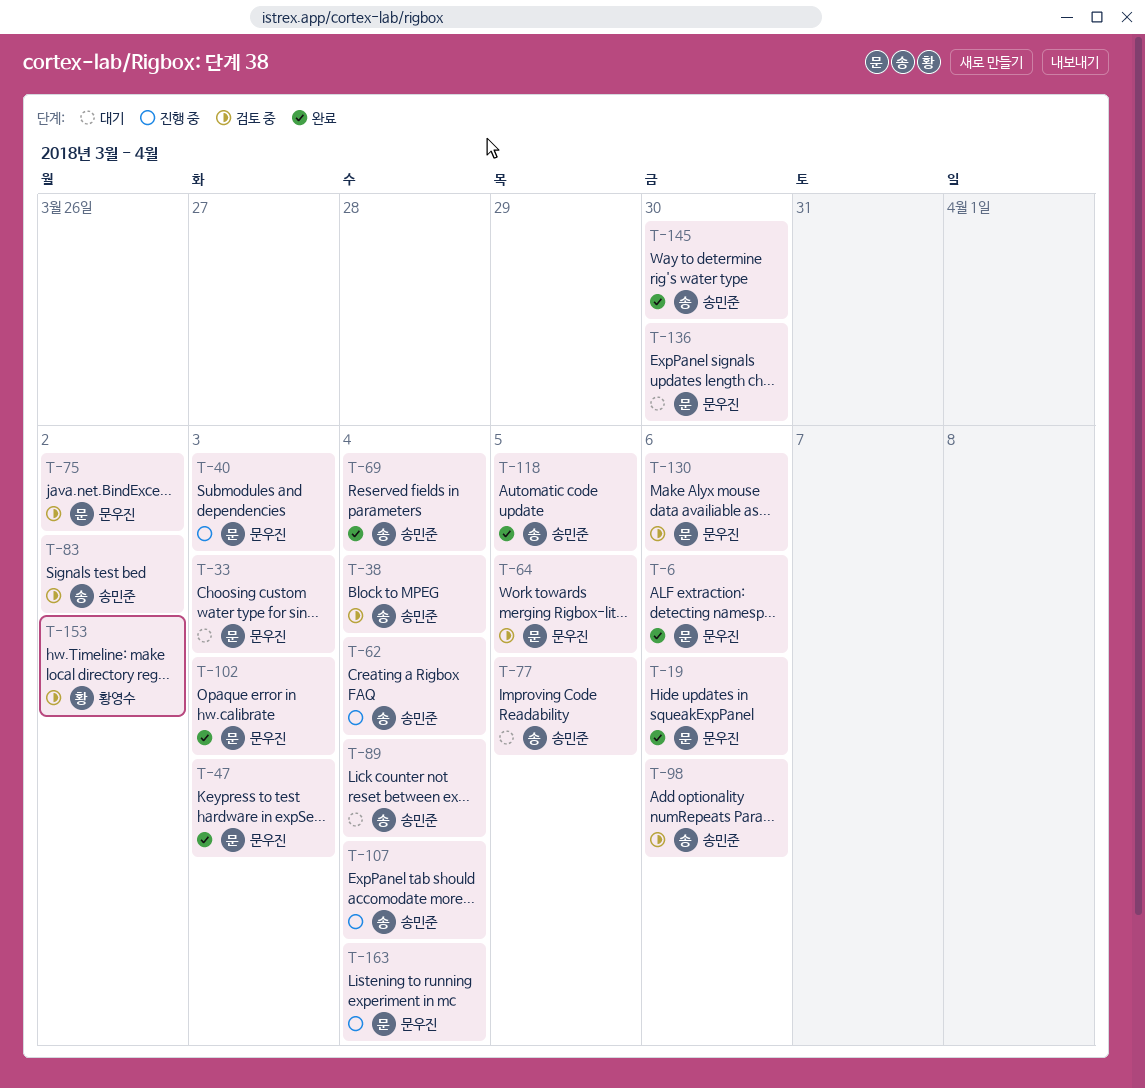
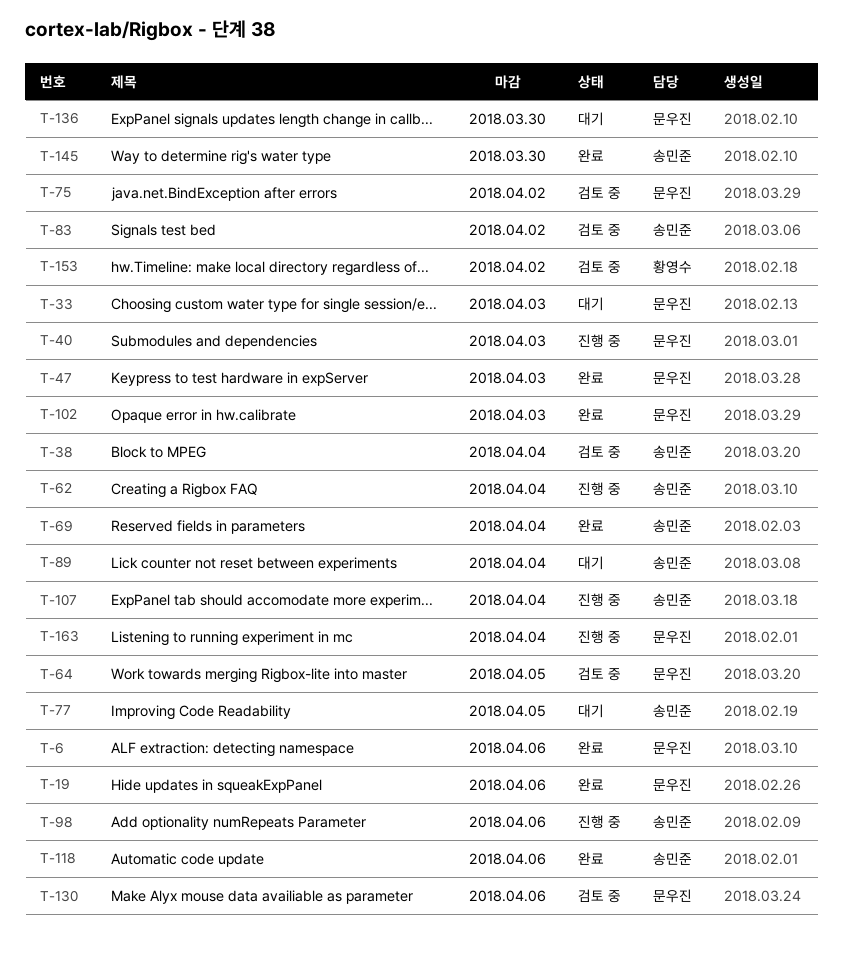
T-98, status: 검토 중 -> 진행 중
T-118, due: Apr 5 -> Apr 6

